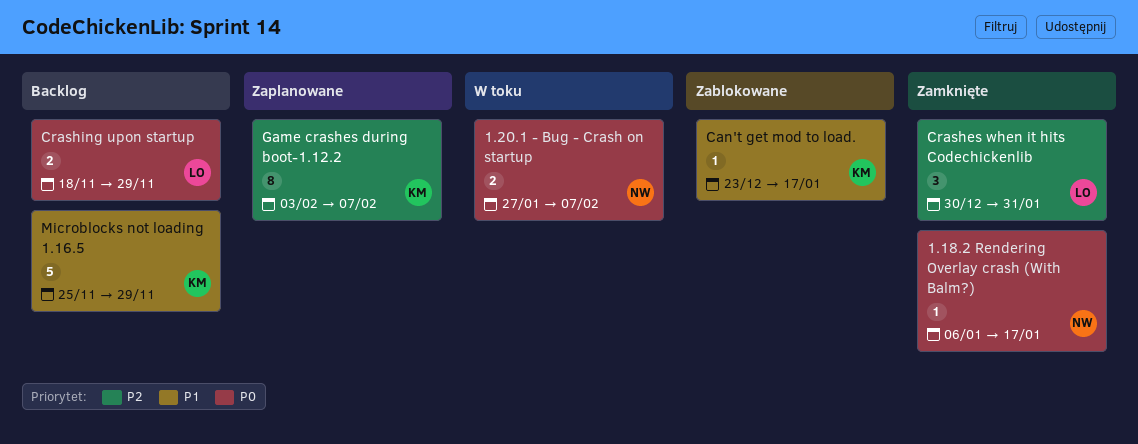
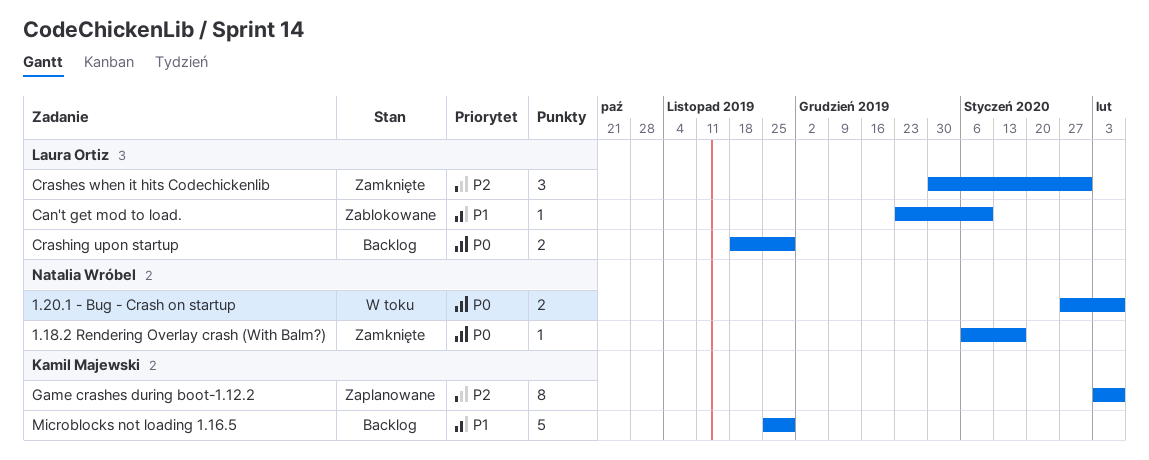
Can't get mod to load., owner: Kamil Majewski -> Laura Ortiz
Can't get mod to load., due: Jan 17 -> Jan 10

